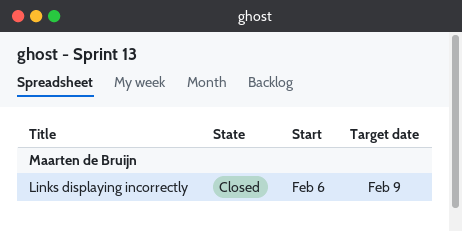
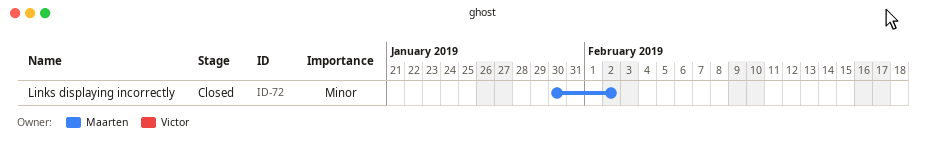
Links displaying incorrectly, start: Feb 6 -> Jan 30
Links displaying incorrectly, due: Feb 9 -> Feb 2

